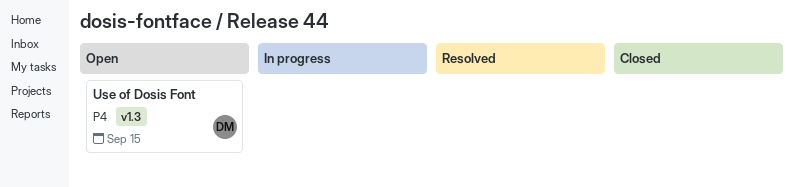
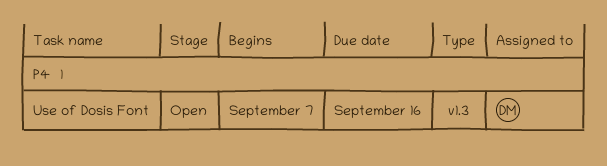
Use of Dosis Font, due: Sep 15 -> Sep 16

